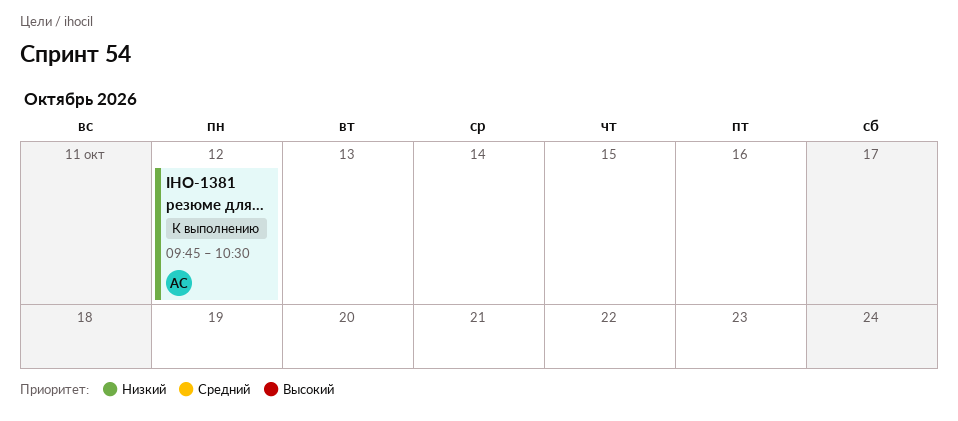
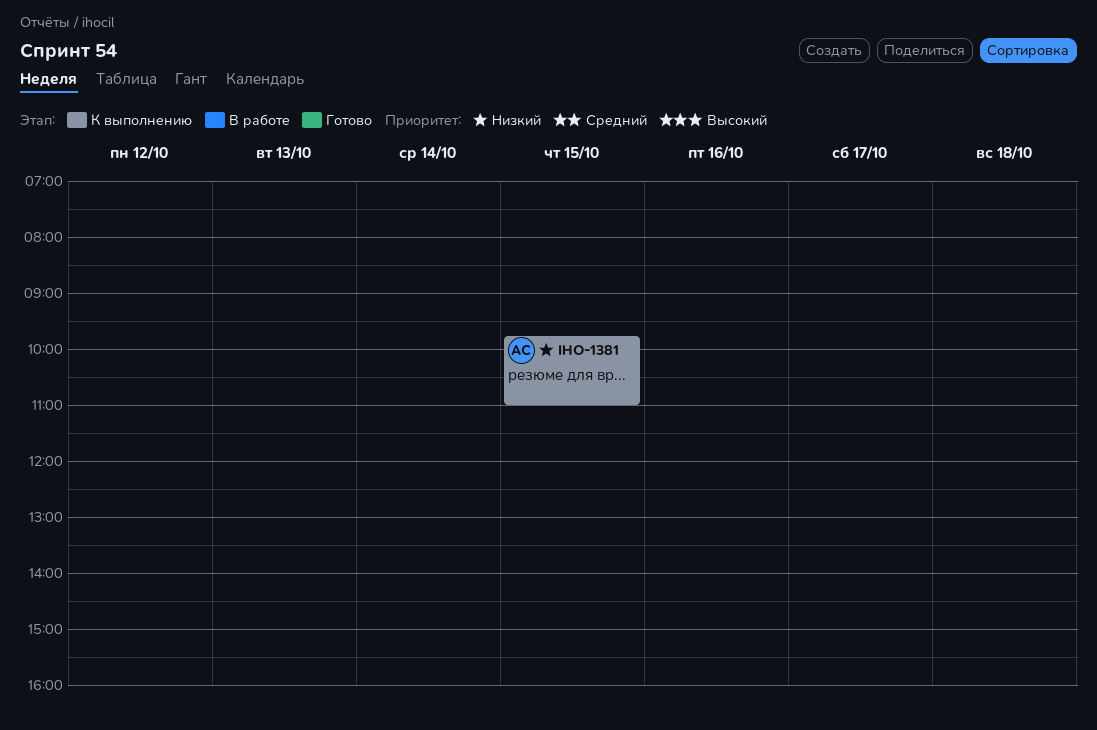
IHO-1381, day: Oct 12 -> Oct 15
IHO-1381, ends: 10:30 -> 11:00

